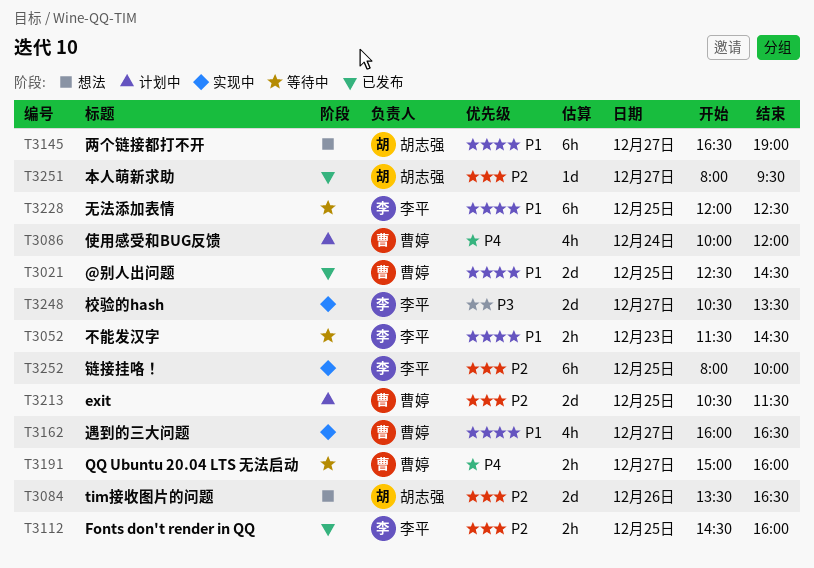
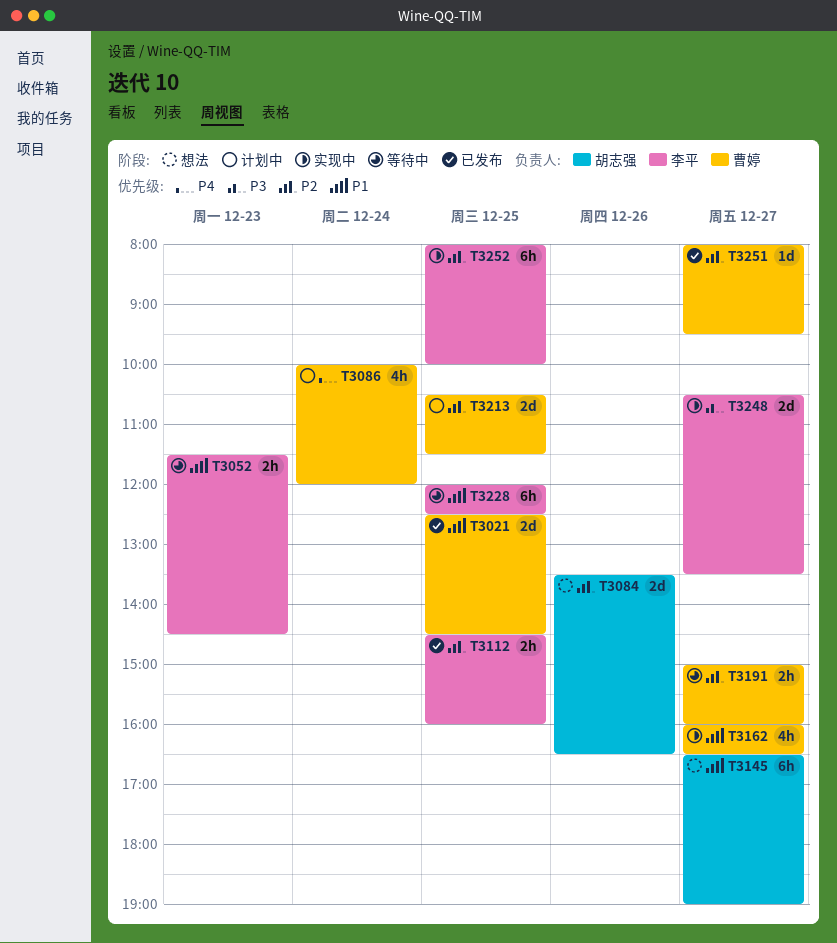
T3191, priority: P4 -> P2
T3251, owner: 胡志强 -> 曹婷

